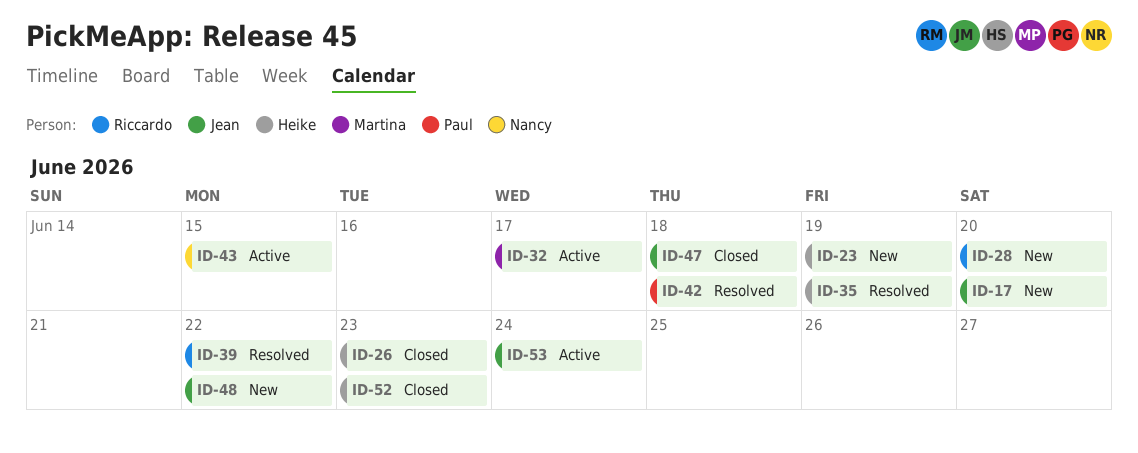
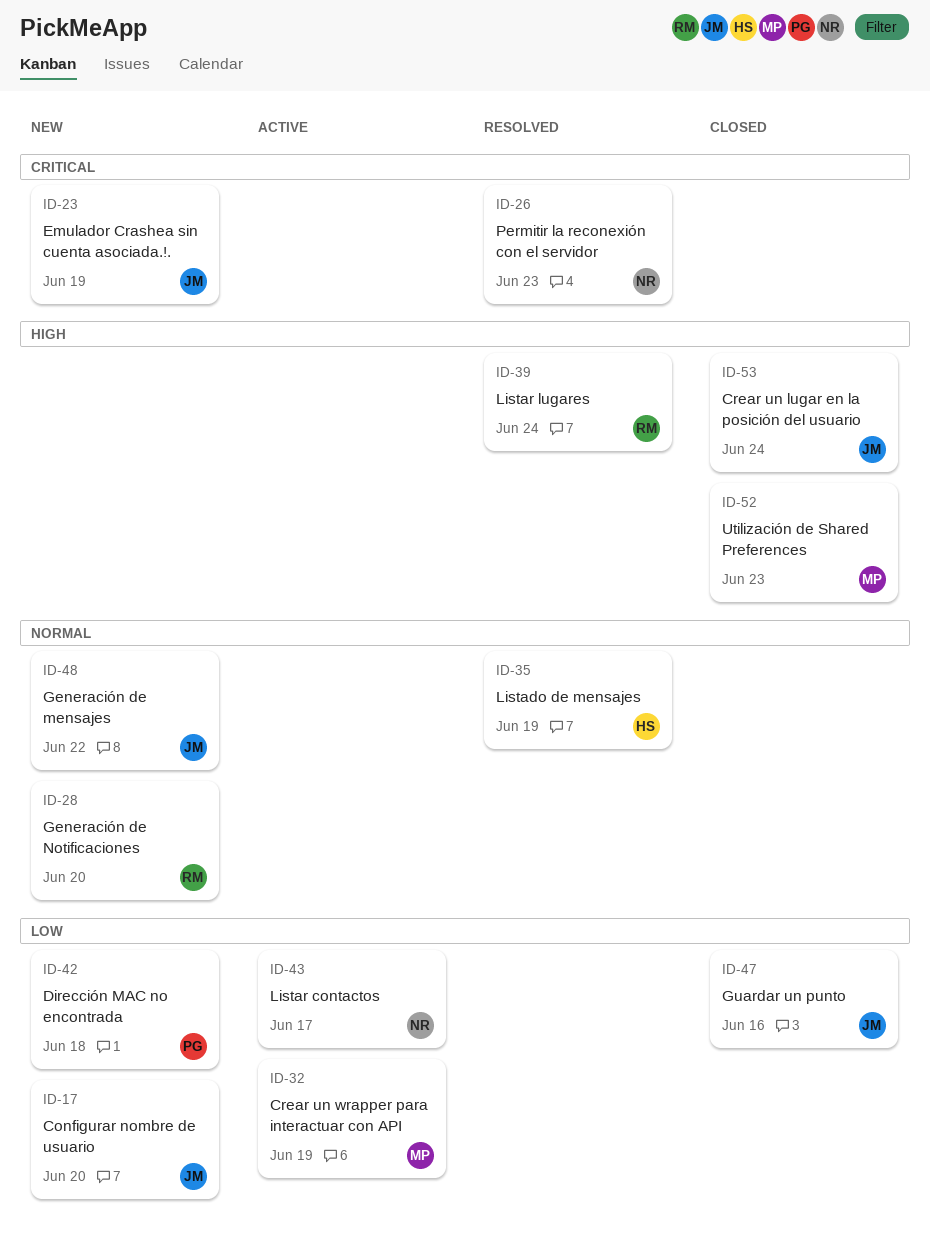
ID-23, owner: Heike -> Jean
ID-26, status: Closed -> Resolved
ID-26, owner: Heike -> Nancy
ID-32, due: Jun 17 -> Jun 19
ID-39, due: Jun 22 -> Jun 24
ID-42, status: Resolved -> New
ID-43, due: Jun 15 -> Jun 17
ID-47, due: Jun 18 -> Jun 16
ID-52, owner: Heike -> Martina
ID-53, status: Active -> Closed

